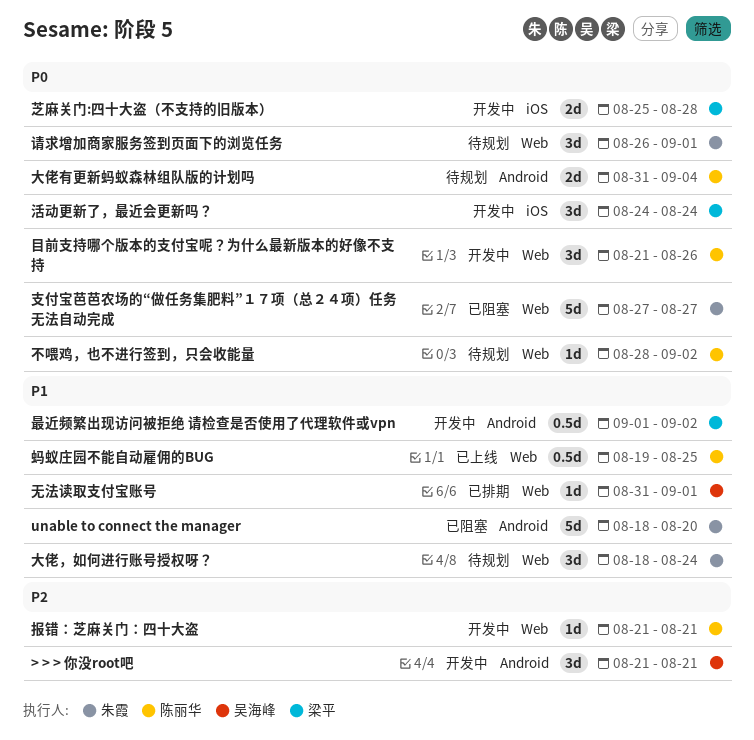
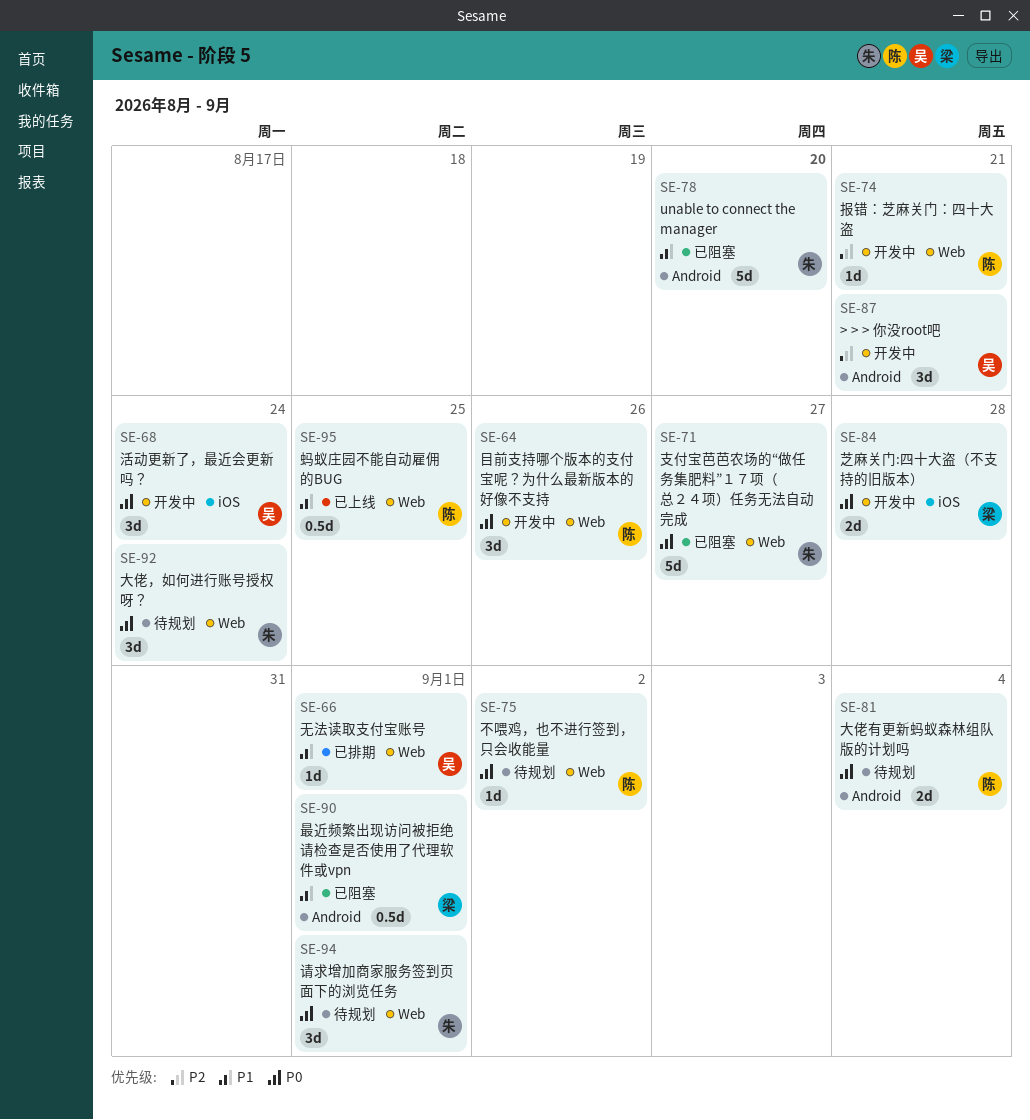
大佬，如何进行账号授权呀？, priority: P1 -> P0
最近频繁出现访问被拒绝 请检查是否使用了代理软件或vpn, status: 开发中 -> 已阻塞
最近频繁出现访问被拒绝 请检查是否使用了代理软件或vpn, due: Sep 2 -> Sep 1
活动更新了，最近会更新吗？, owner: 梁平 -> 吴海峰

